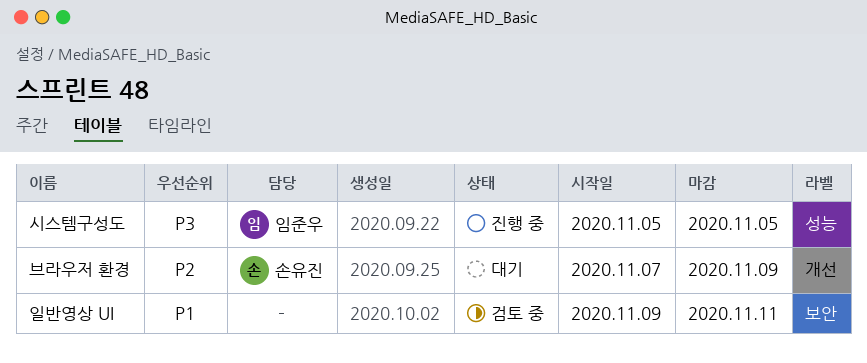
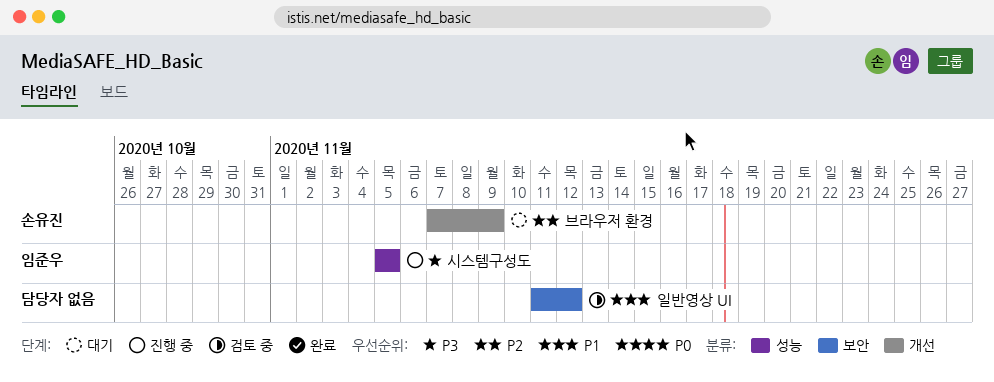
일반영상 UI, start: Nov 9 -> Nov 11
일반영상 UI, due: Nov 11 -> Nov 12

